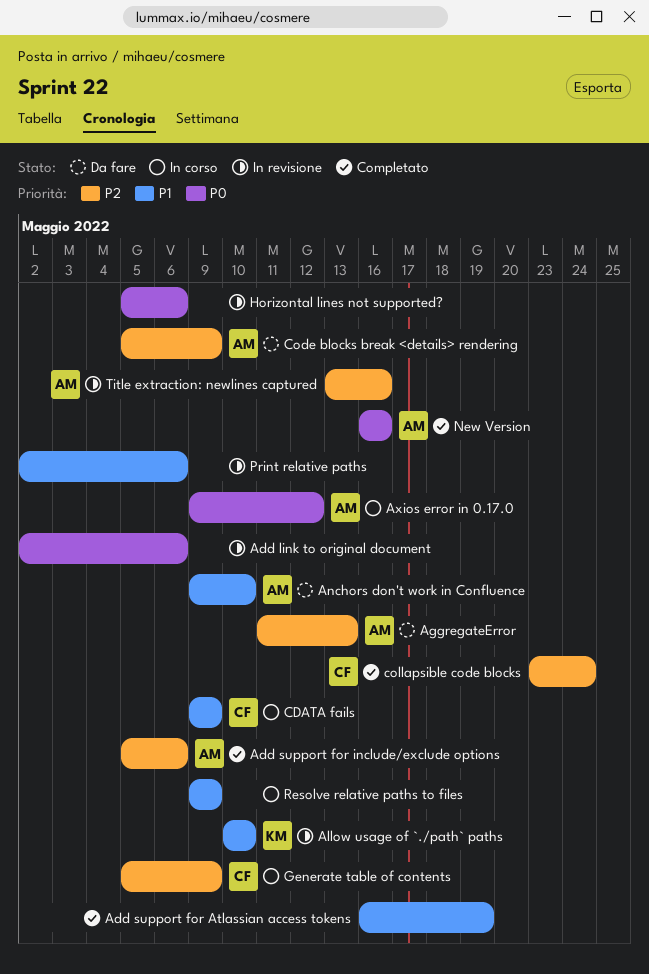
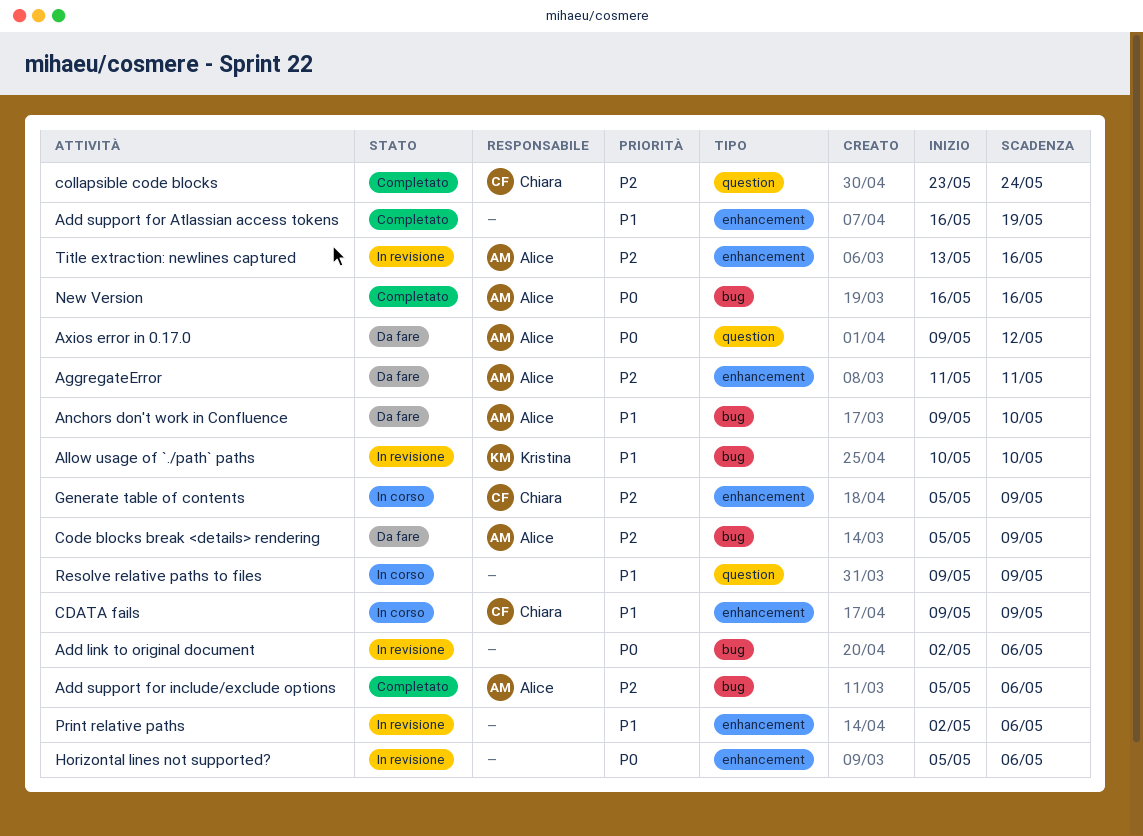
AggregateError, due: May 13 -> May 11
Axios error in 0.17.0, status: In corso -> Da fare

